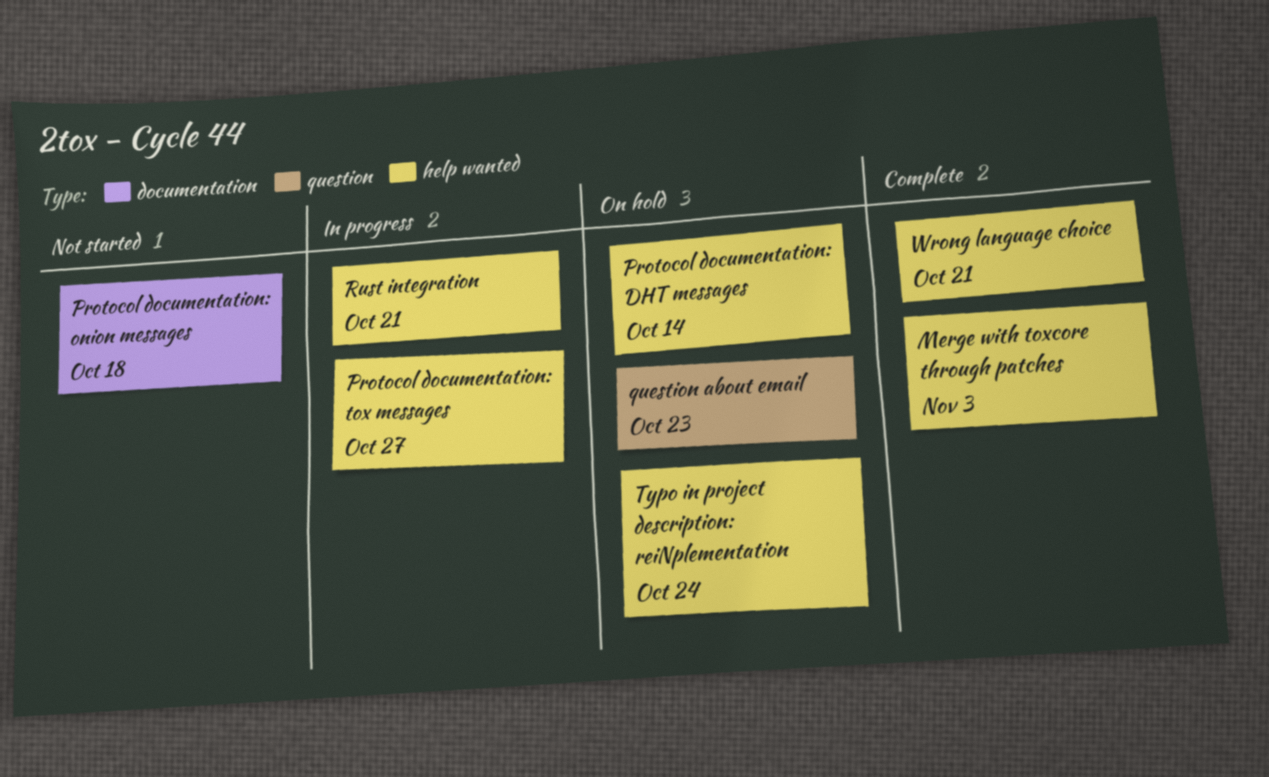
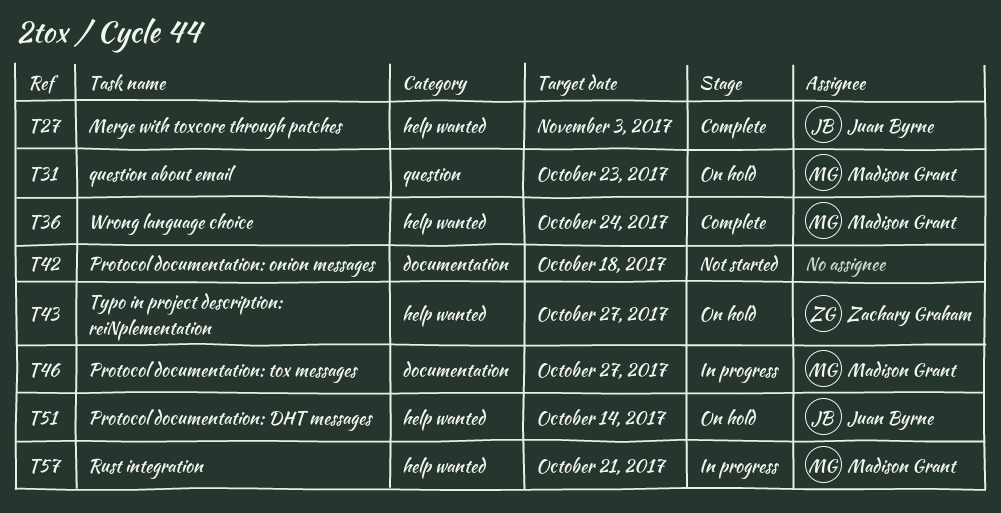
Protocol documentation: tox messages, label: help wanted -> documentation
Typo in project description: reiNplementation, due: Oct 24 -> Oct 27
Wrong language choice, due: Oct 21 -> Oct 24

